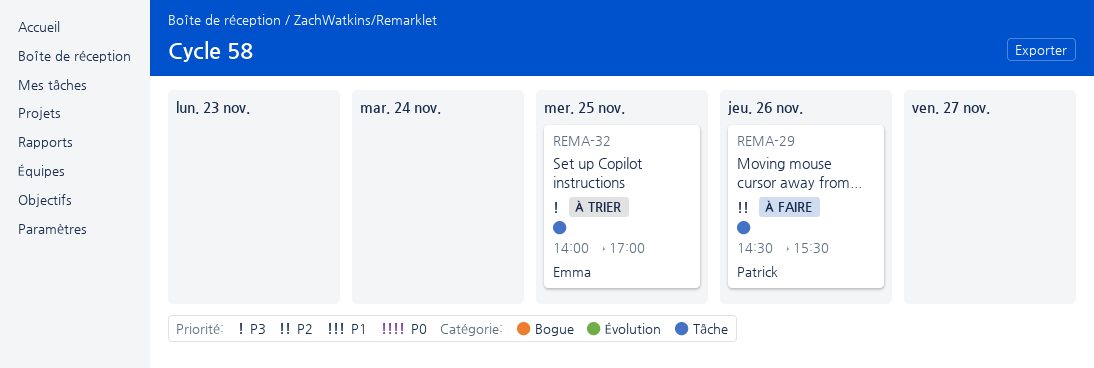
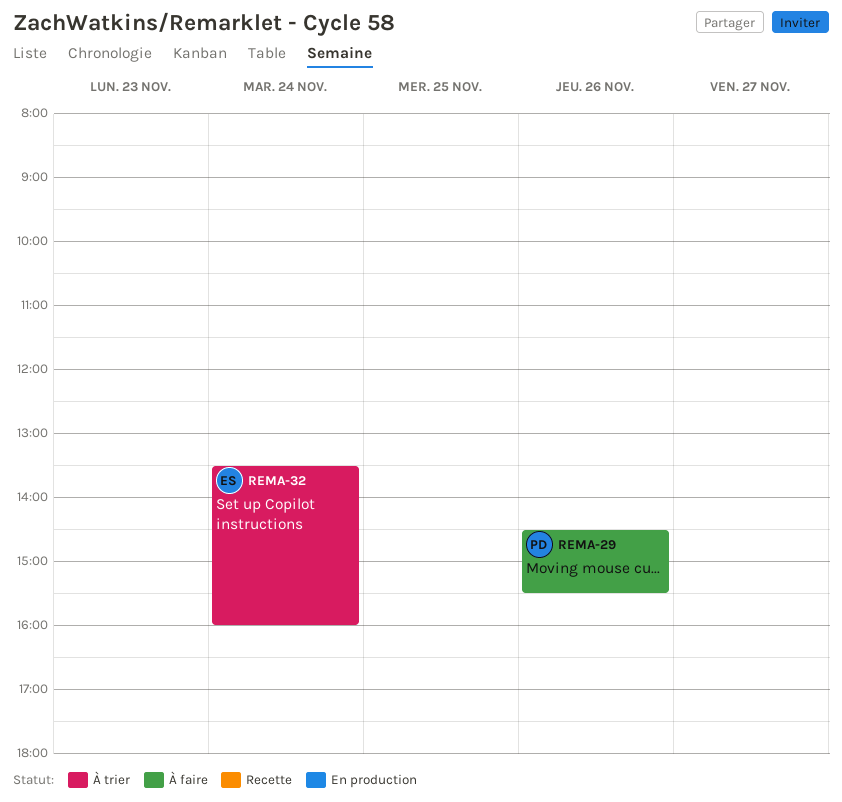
REMA-32, day: Nov 25 -> Nov 24
REMA-32, begins: 14:00 -> 13:30
REMA-32, ends: 17:00 -> 16:00

